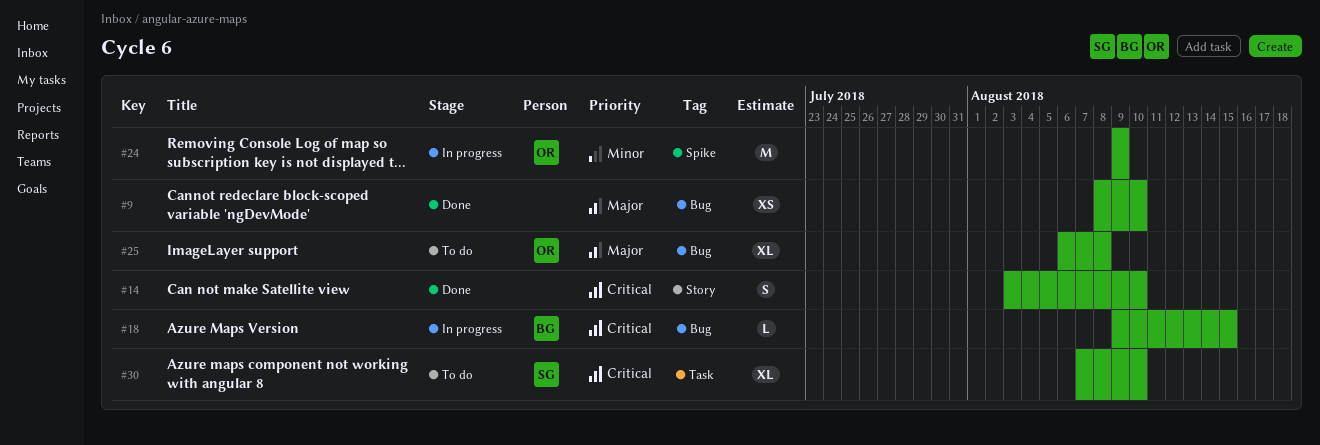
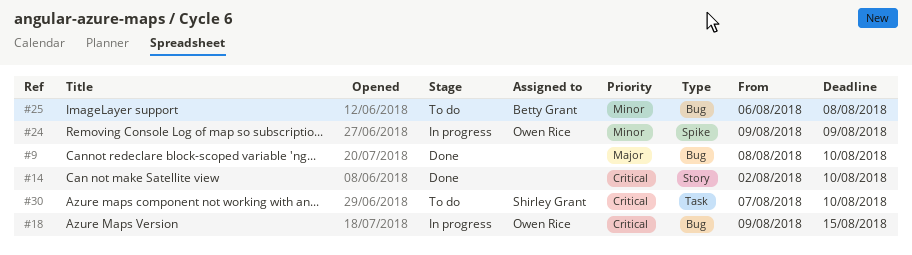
#14, start: Aug 3 -> Aug 2
#18, owner: Betty Grant -> Owen Rice
#25, owner: Owen Rice -> Betty Grant
#25, priority: Major -> Minor

